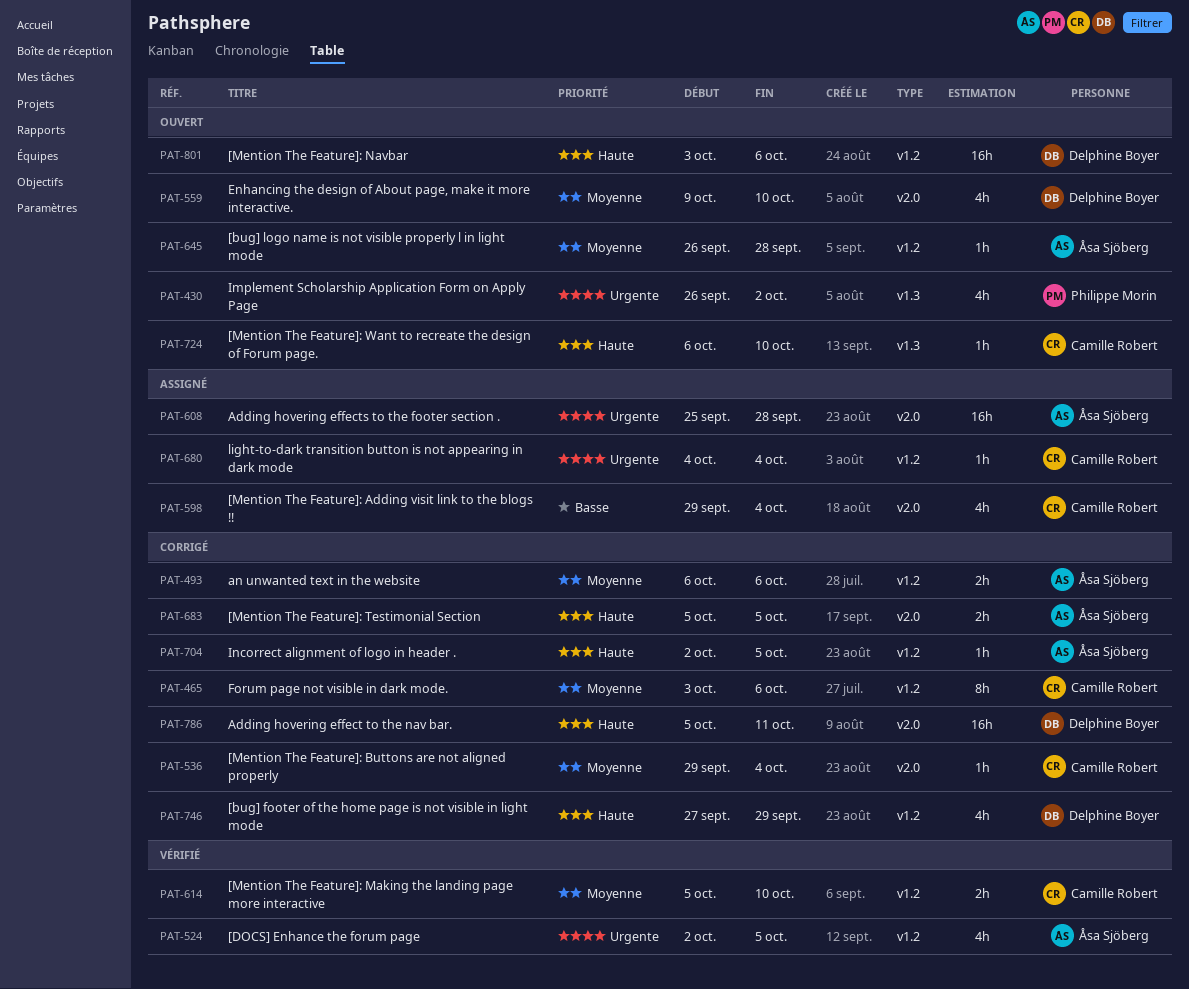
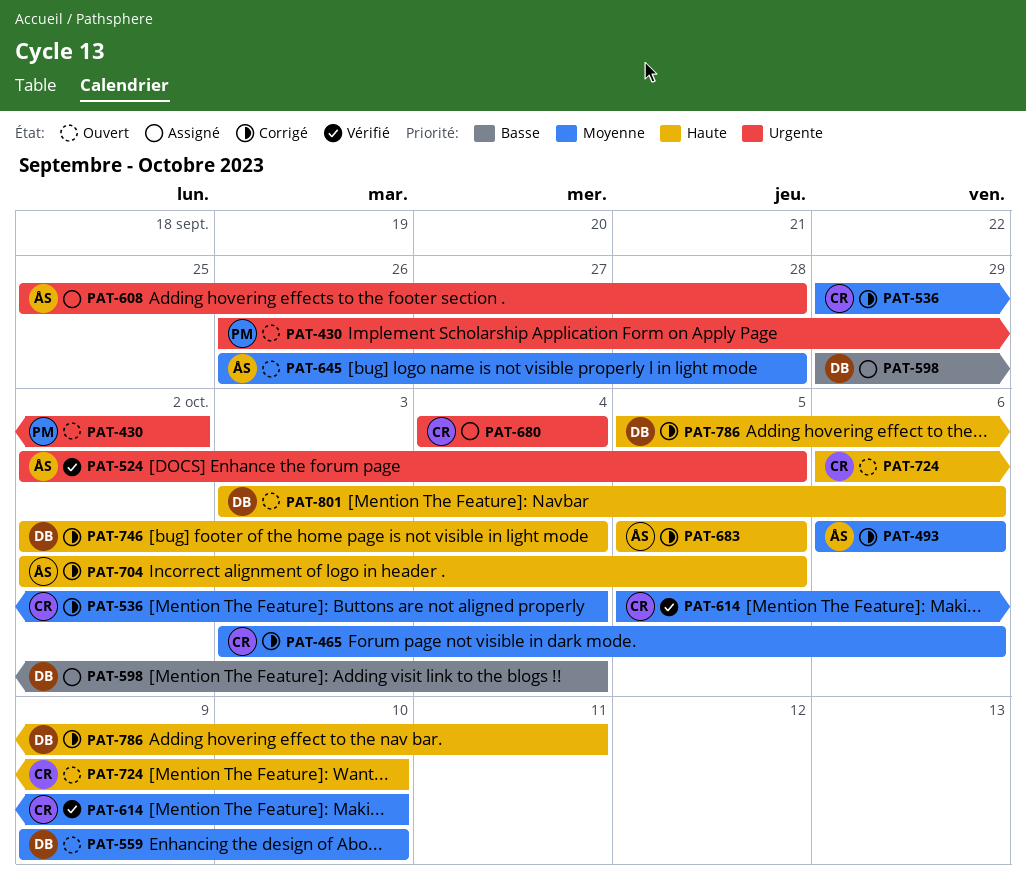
PAT-598, owner: Camille Robert -> Delphine Boyer
PAT-746, start: Sep 27 -> Oct 2
PAT-746, due: Sep 29 -> Oct 4

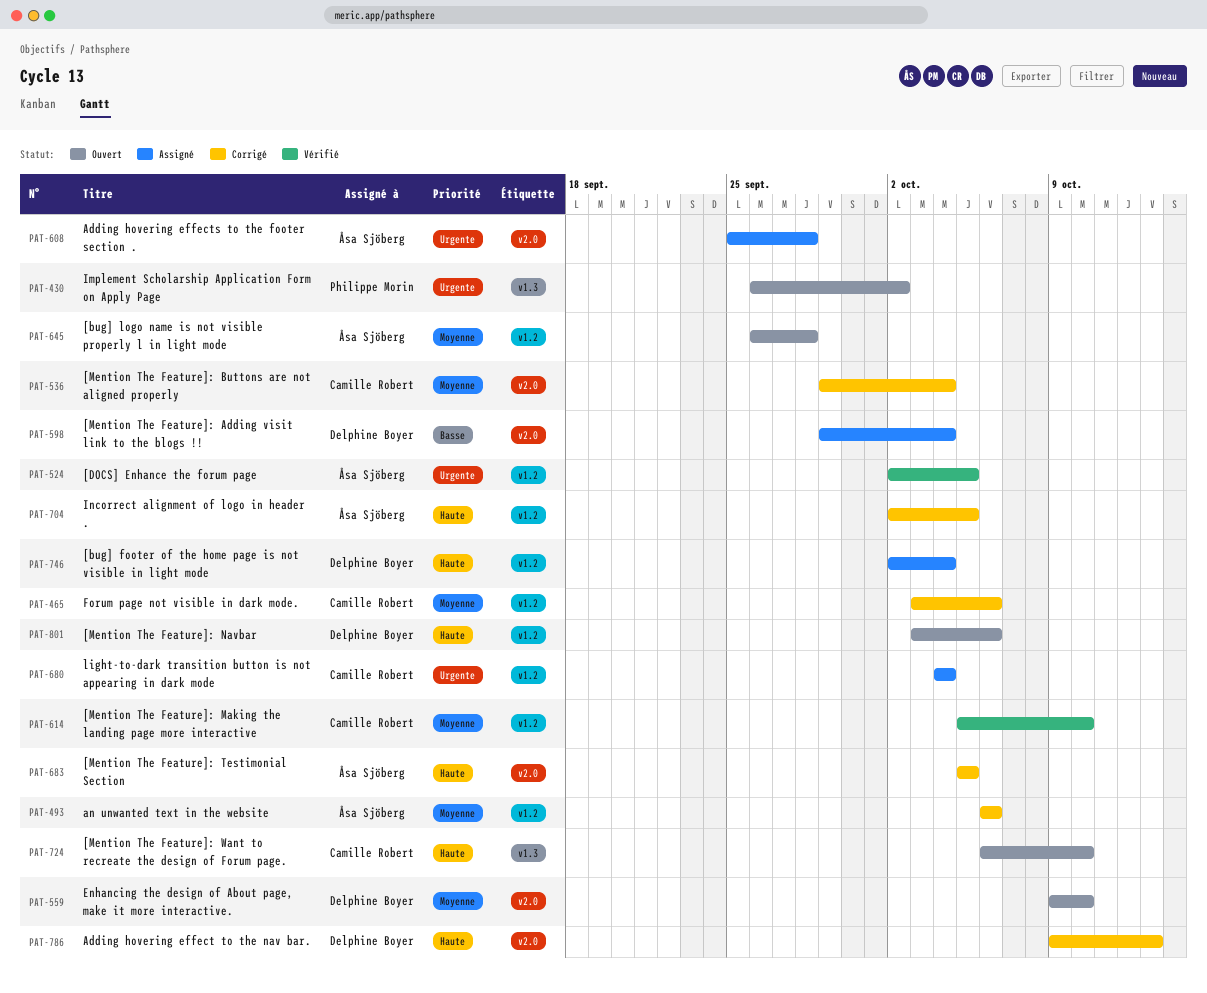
PAT-746, status: Corrigé -> Assigné
PAT-786, start: Oct 5 -> Oct 9
PAT-786, due: Oct 11 -> Oct 13

